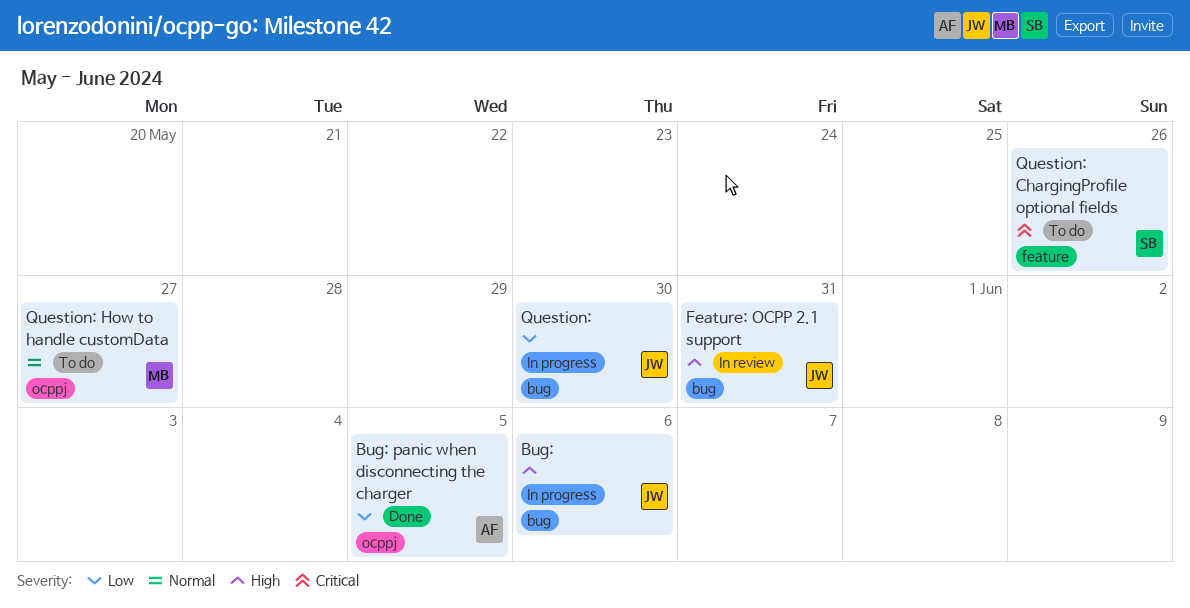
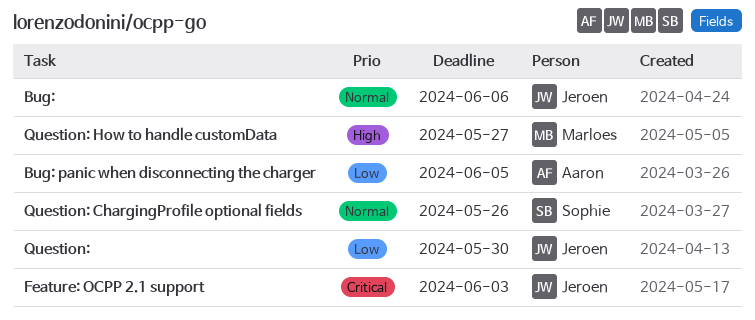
Bug:, priority: High -> Normal
Feature: OCPP 2.1 support, priority: High -> Critical
Feature: OCPP 2.1 support, due: May 31 -> Jun 3
Question: ChargingProfile optional fields, priority: Critical -> Normal
Question: How to handle customData, priority: Normal -> High

